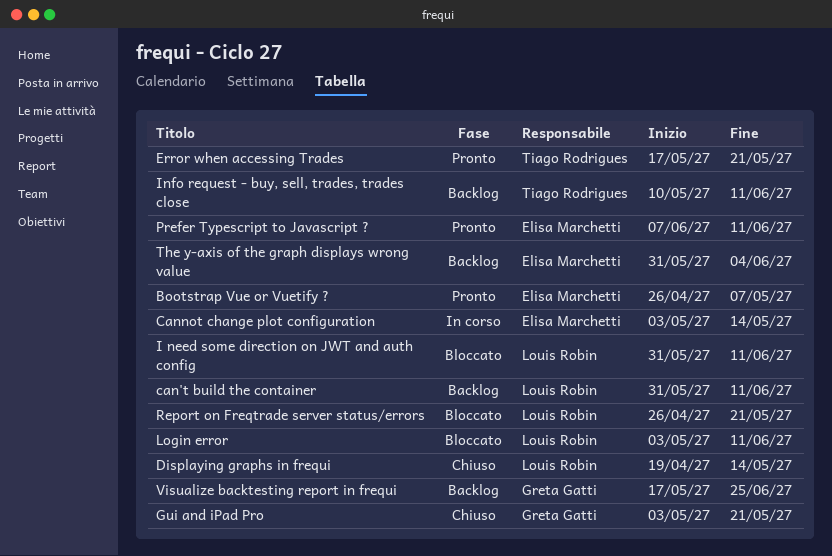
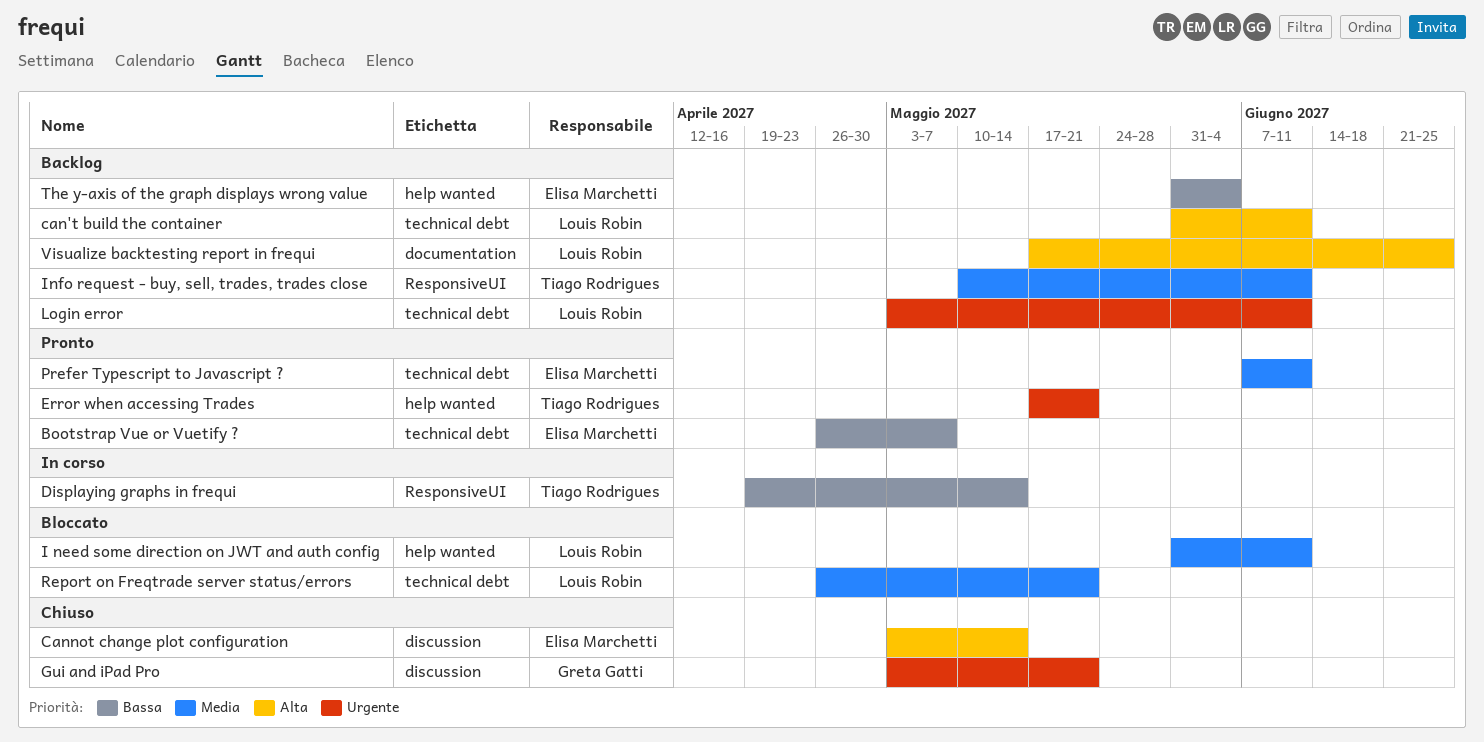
Cannot change plot configuration, status: In corso -> Chiuso
Displaying graphs in frequi, status: Chiuso -> In corso
Displaying graphs in frequi, owner: Louis Robin -> Tiago Rodrigues
Login error, status: Bloccato -> Backlog
Visualize backtesting report in frequi, owner: Greta Gatti -> Louis Robin

